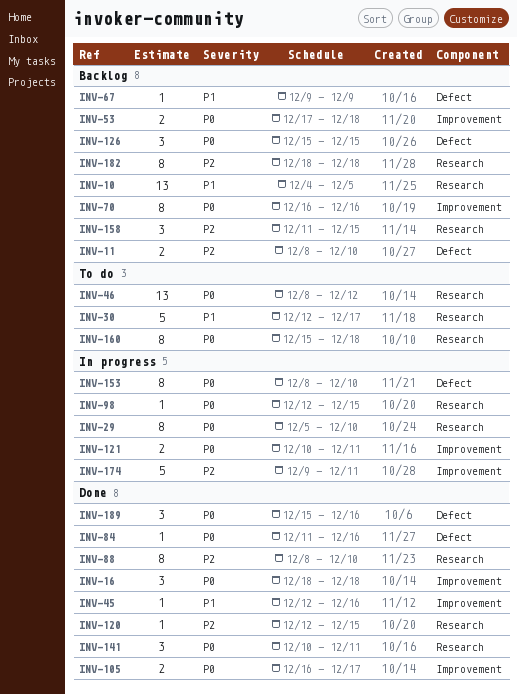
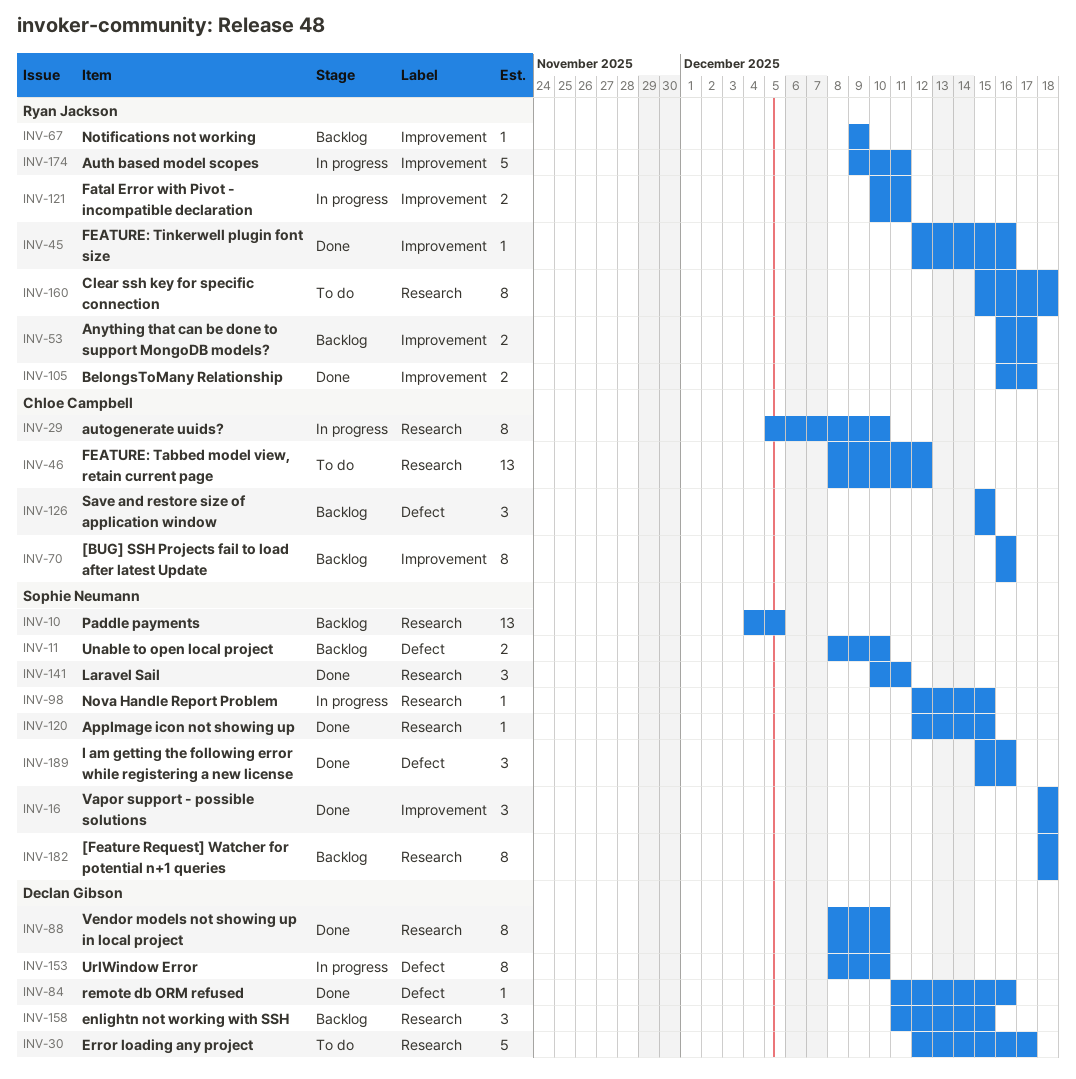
INV-53, start: Dec 17 -> Dec 16
INV-53, due: Dec 18 -> Dec 17
INV-67, label: Defect -> Improvement

